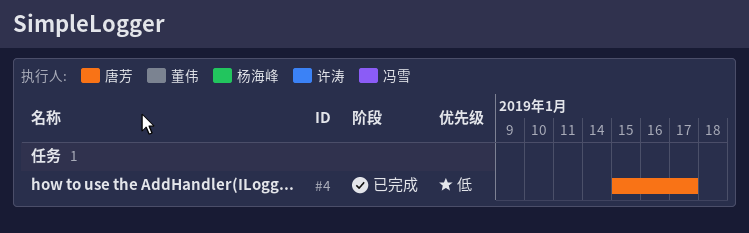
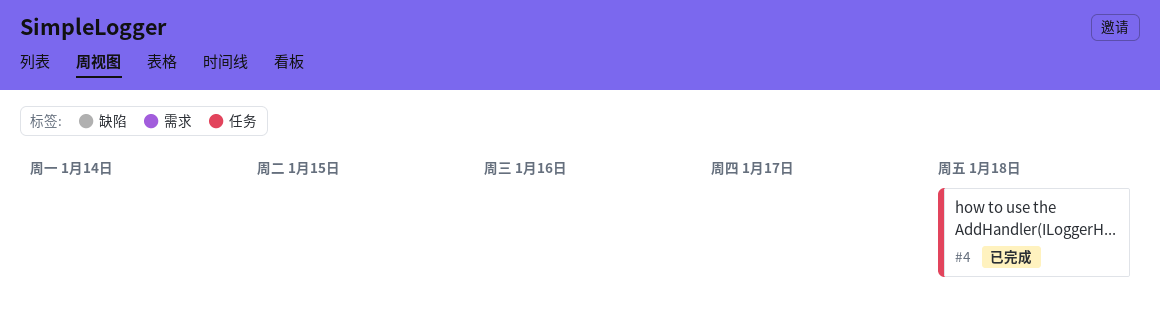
#4, due: Jan 17 -> Jan 18

